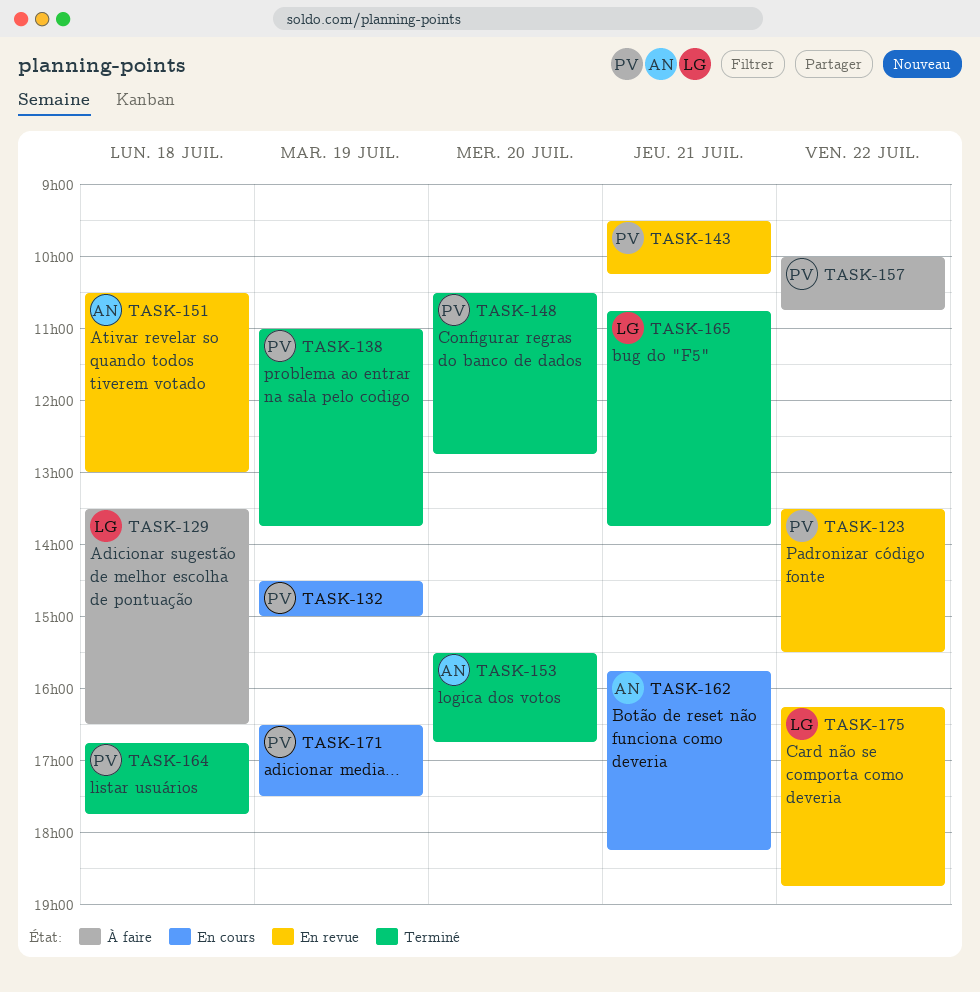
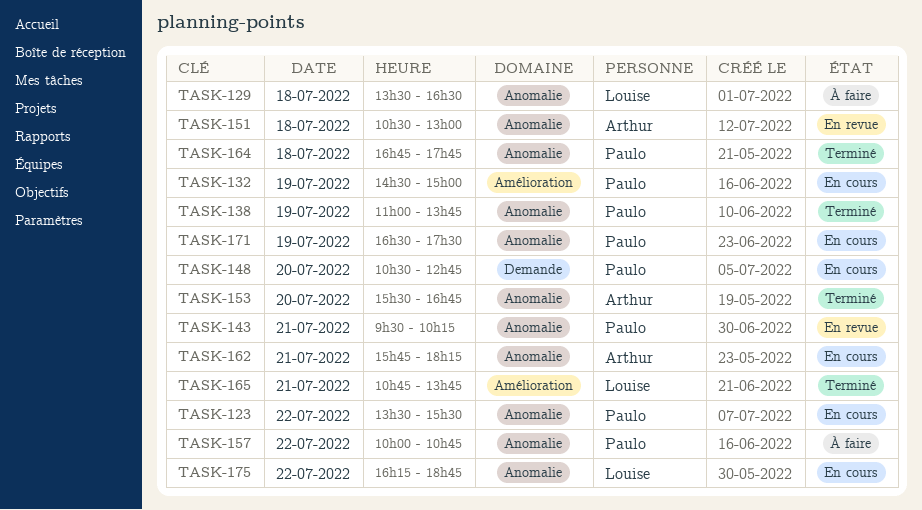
TASK-123, status: En revue -> En cours
TASK-148, status: Terminé -> En cours
TASK-175, status: En revue -> En cours

